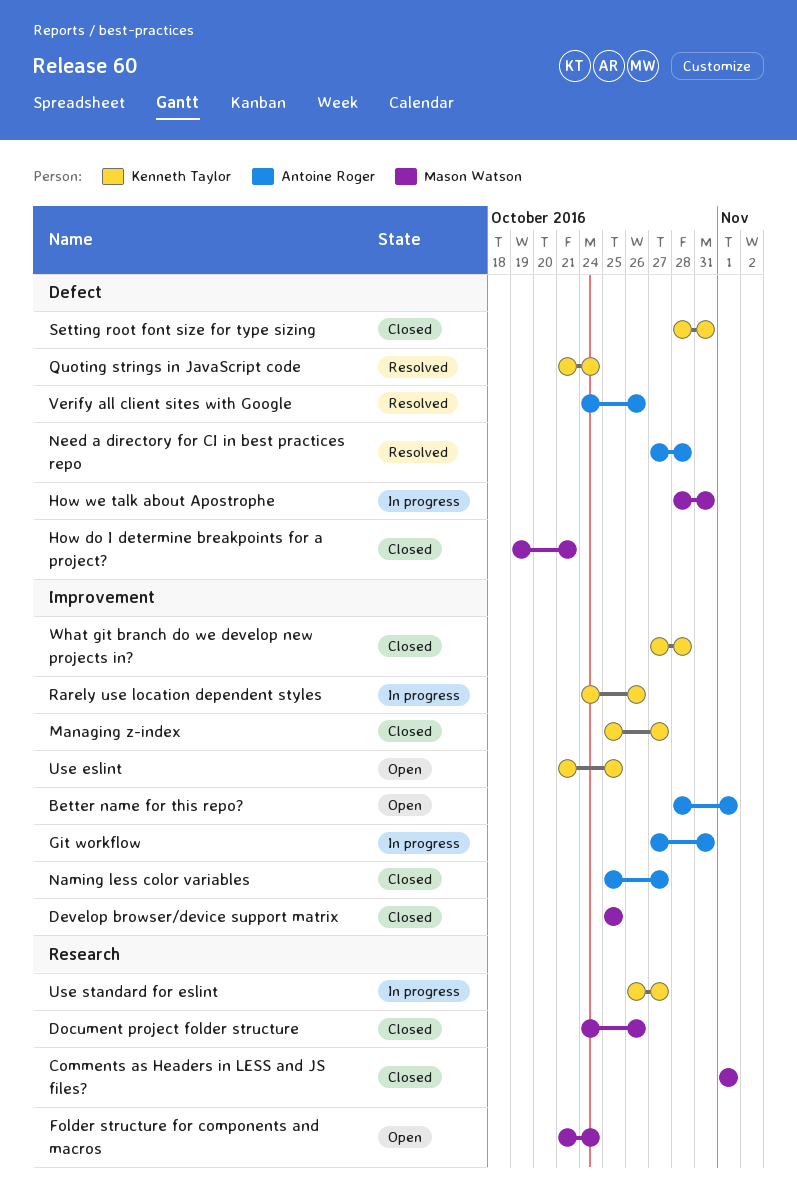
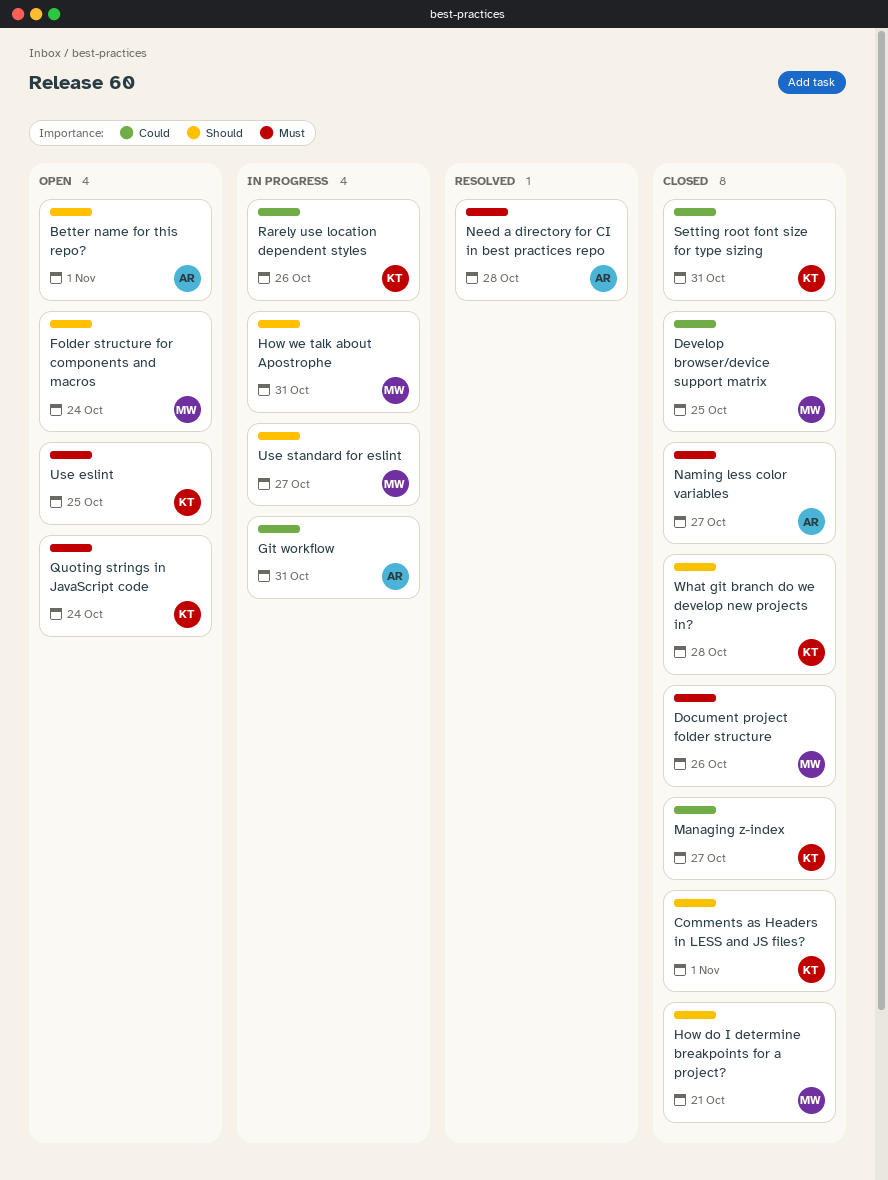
Comments as Headers in LESS and JS files?, owner: Mason Watson -> Kenneth Taylor
Quoting strings in JavaScript code, status: Resolved -> Open
Use standard for eslint, owner: Kenneth Taylor -> Mason Watson
Verify all client sites with Google: present -> none

